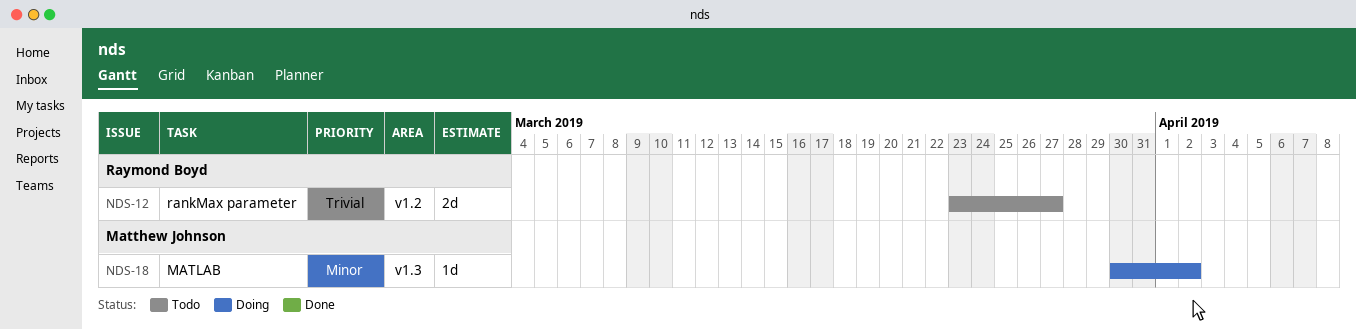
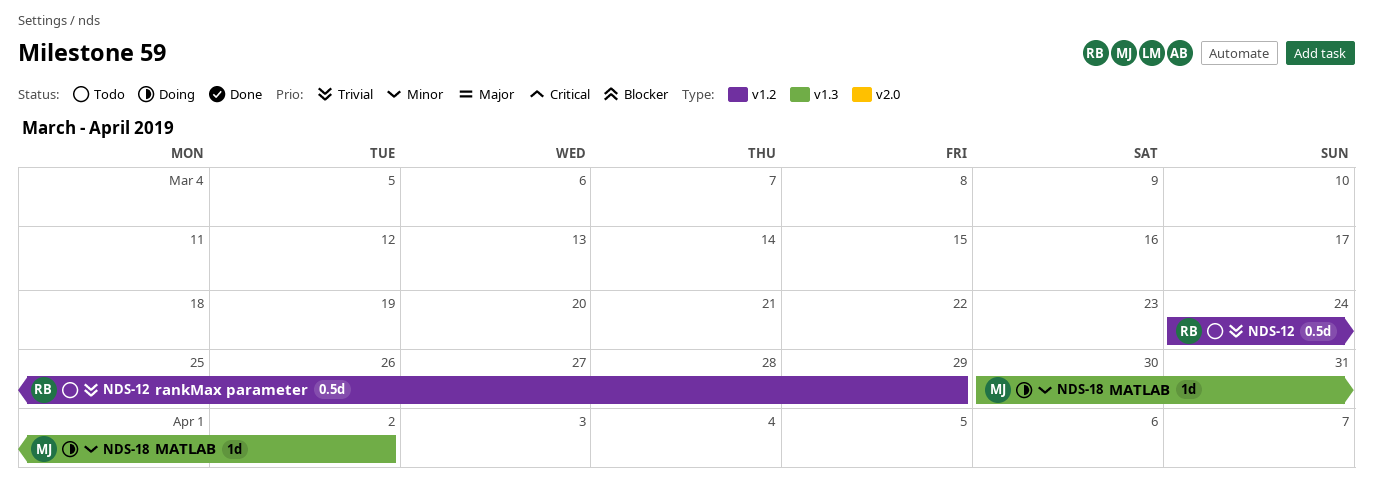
NDS-12, estimate: 2d -> 0.5d
NDS-12, start: Mar 23 -> Mar 24
NDS-12, due: Mar 27 -> Mar 29

